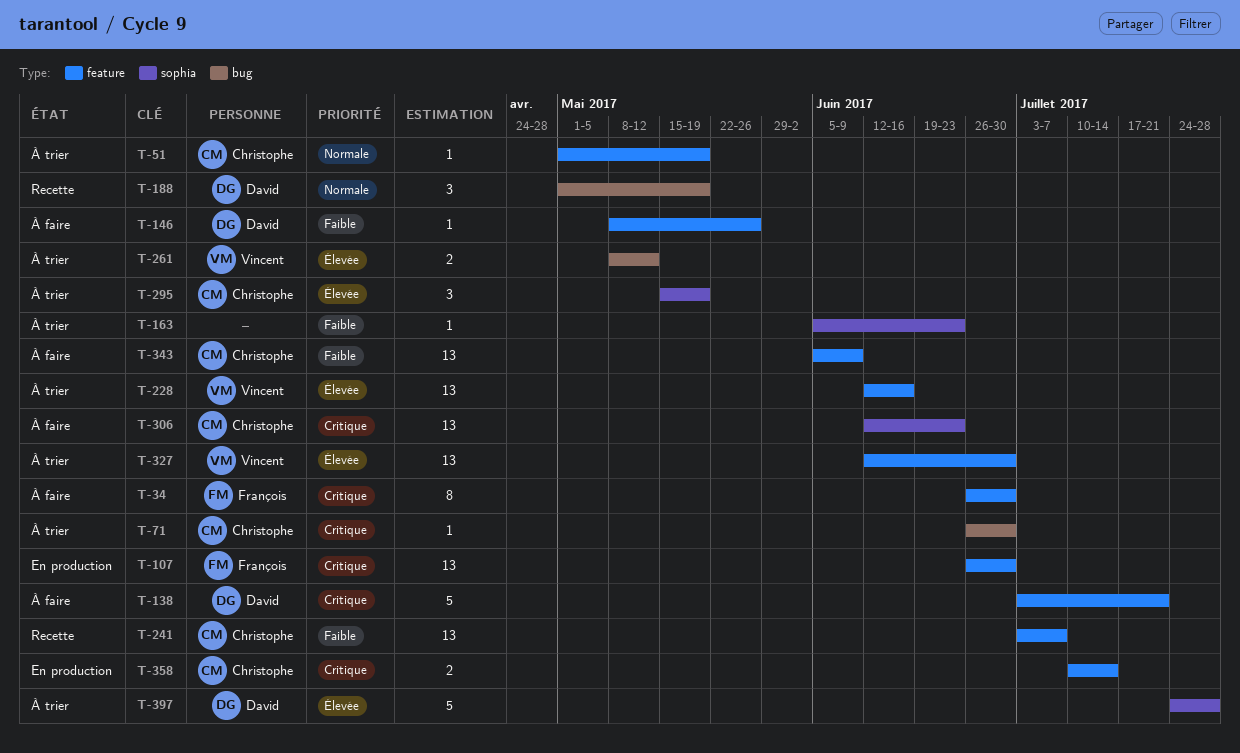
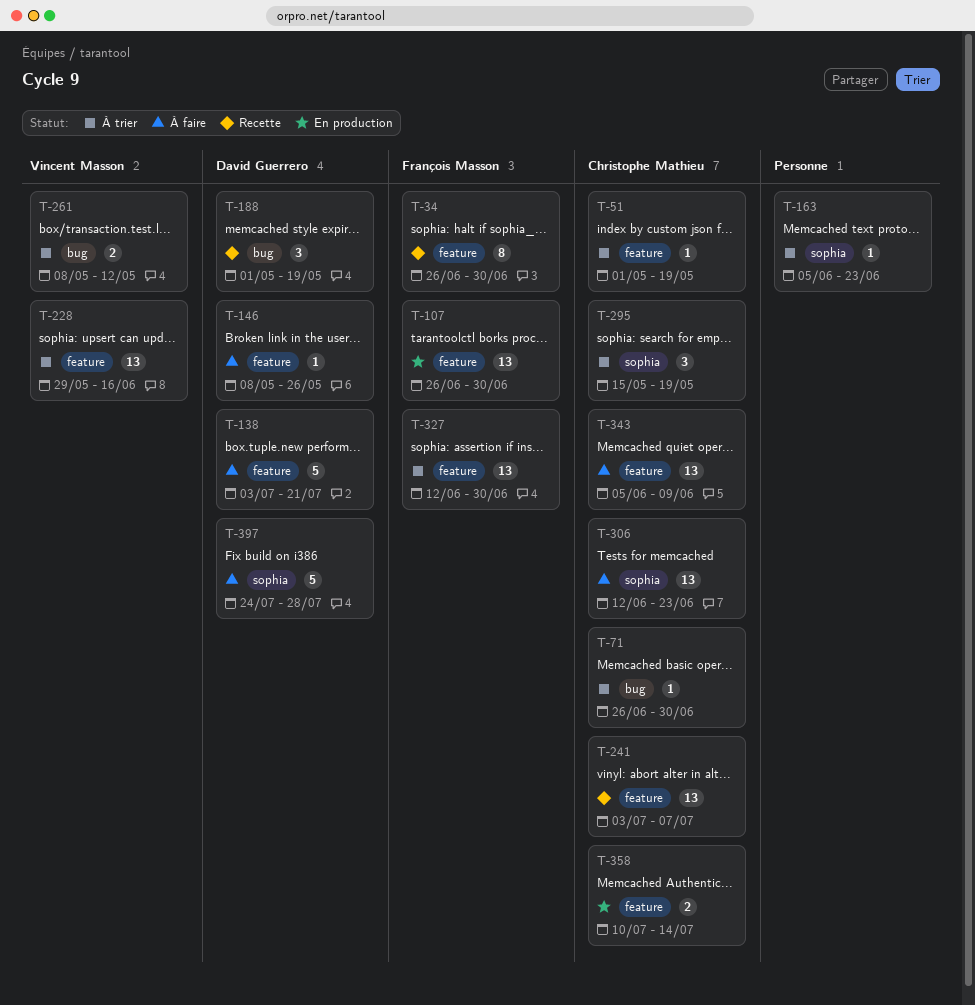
T-34, status: À faire -> Recette
T-228, start: Jun 12 -> May 29
T-327, owner: Vincent Masson -> François Masson
T-397, status: À trier -> À faire

